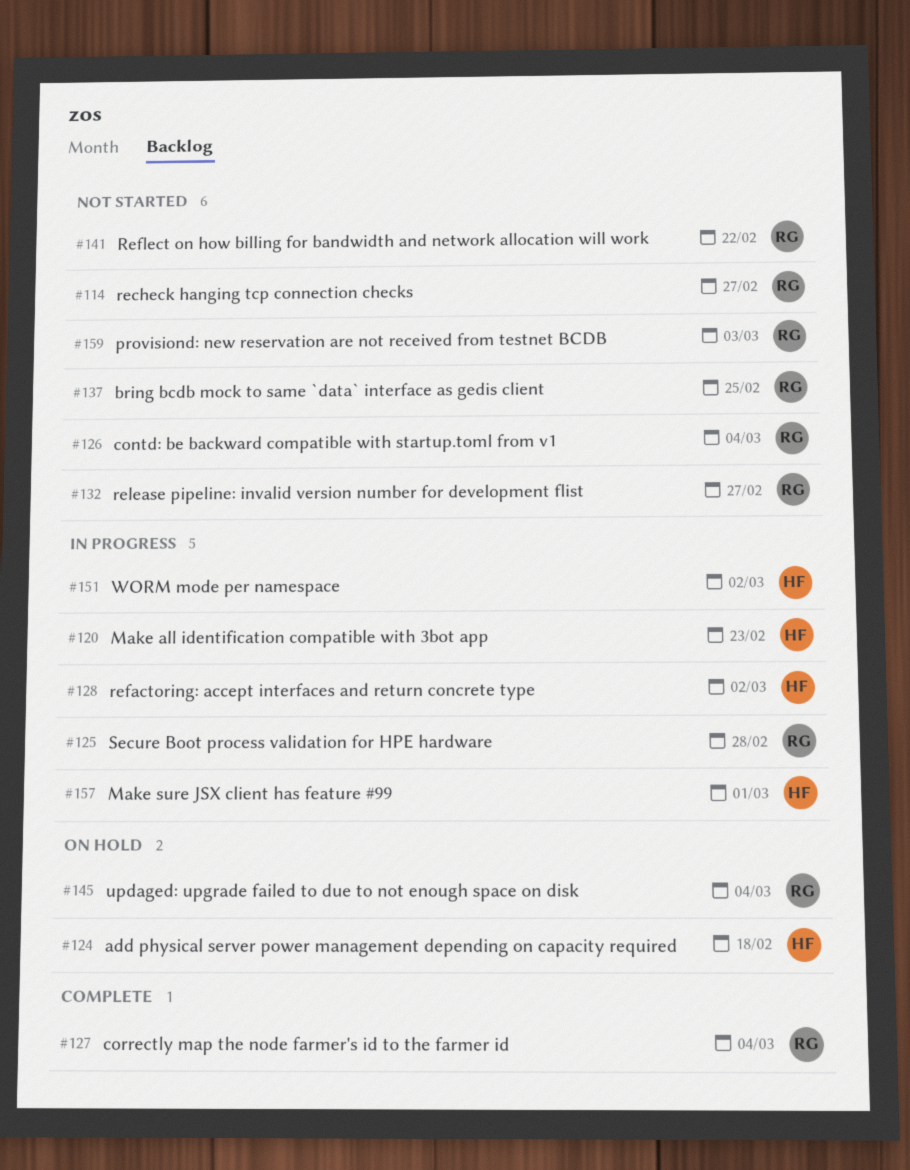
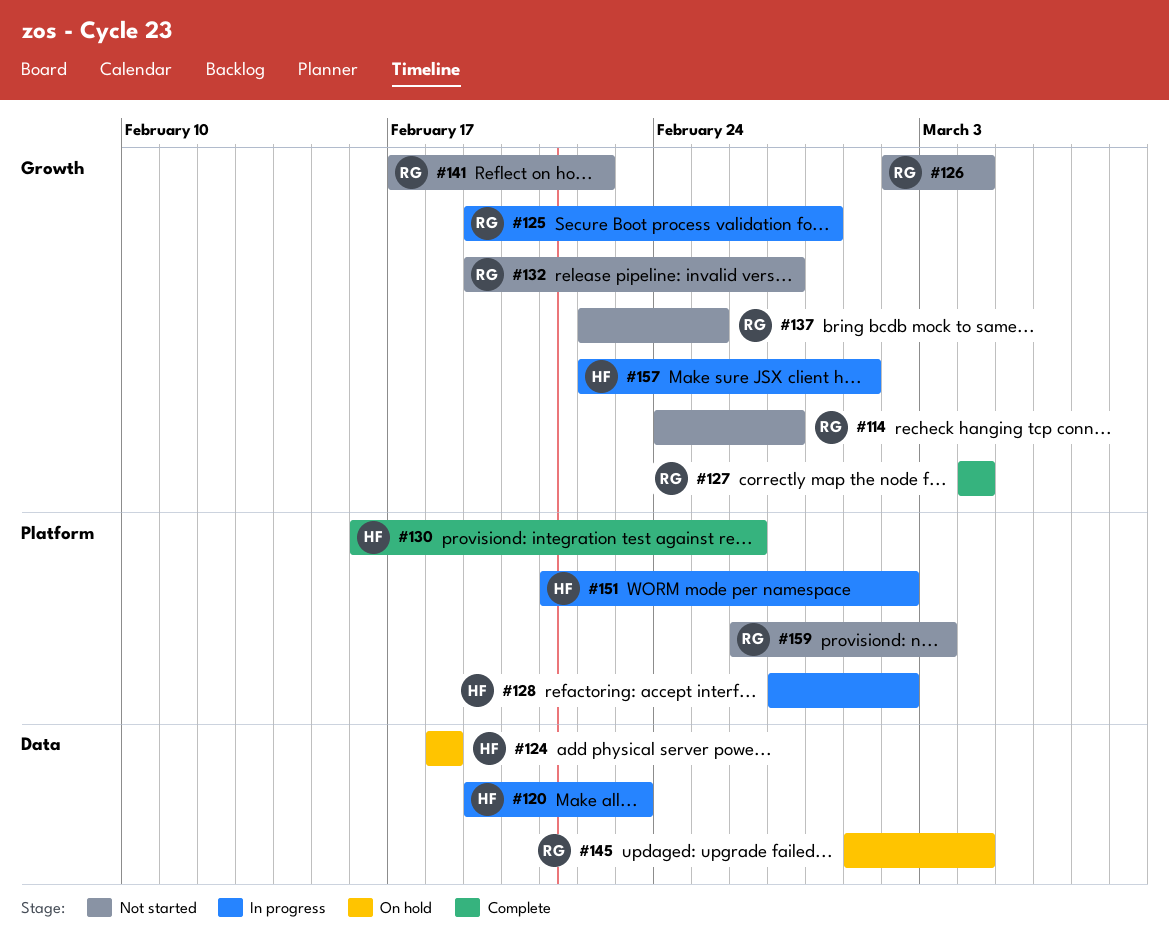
#130: none -> present

